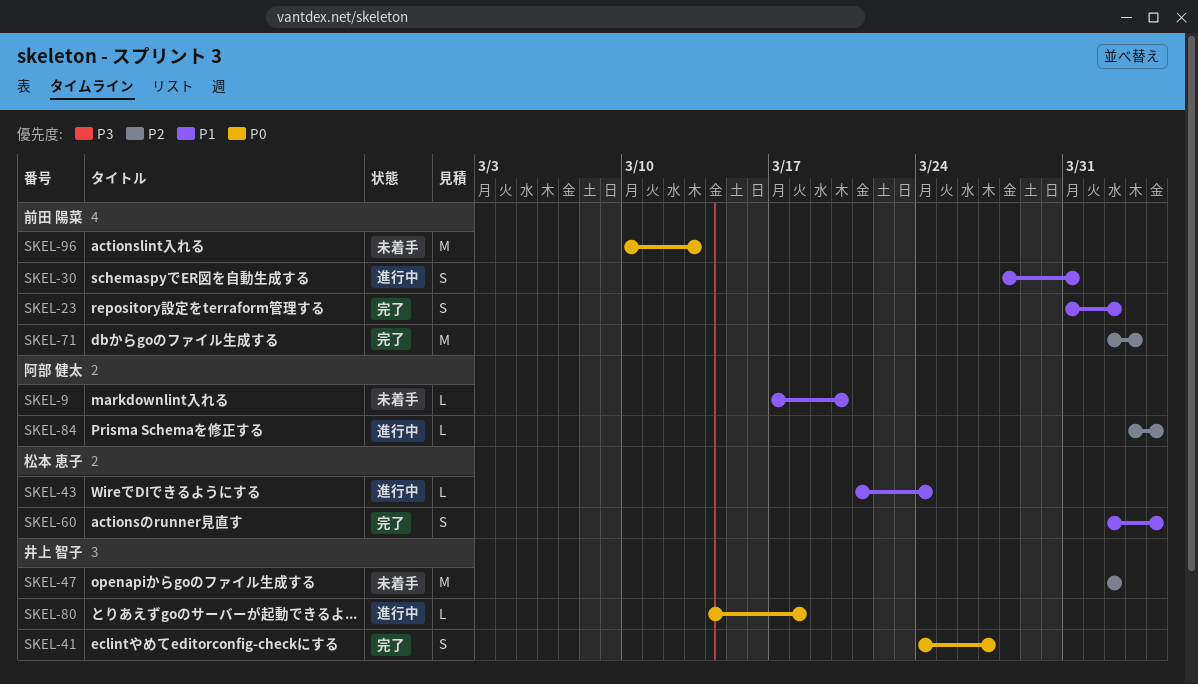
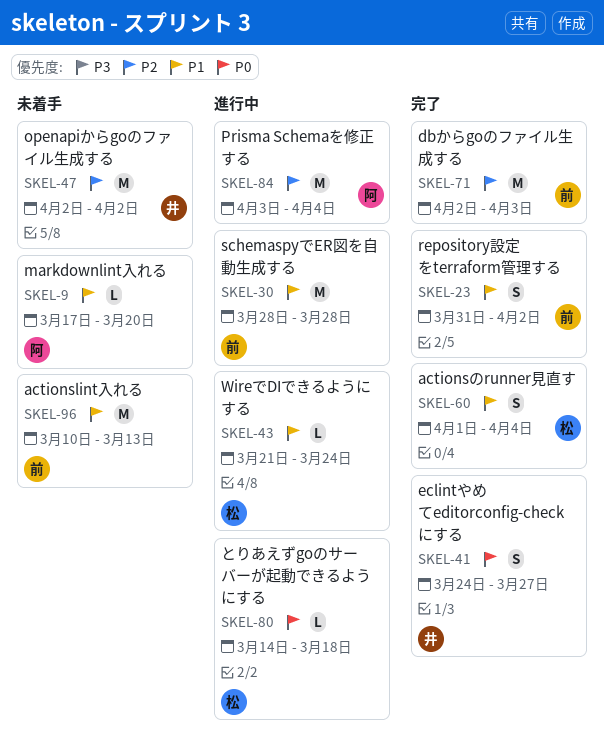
SKEL-30, estimate: S -> M
SKEL-30, due: Mar 31 -> Mar 28
SKEL-60, start: Apr 2 -> Apr 1
SKEL-80, owner: 井上 智子 -> 松本 恵子
SKEL-84, estimate: L -> M
SKEL-96, priority: P0 -> P1

